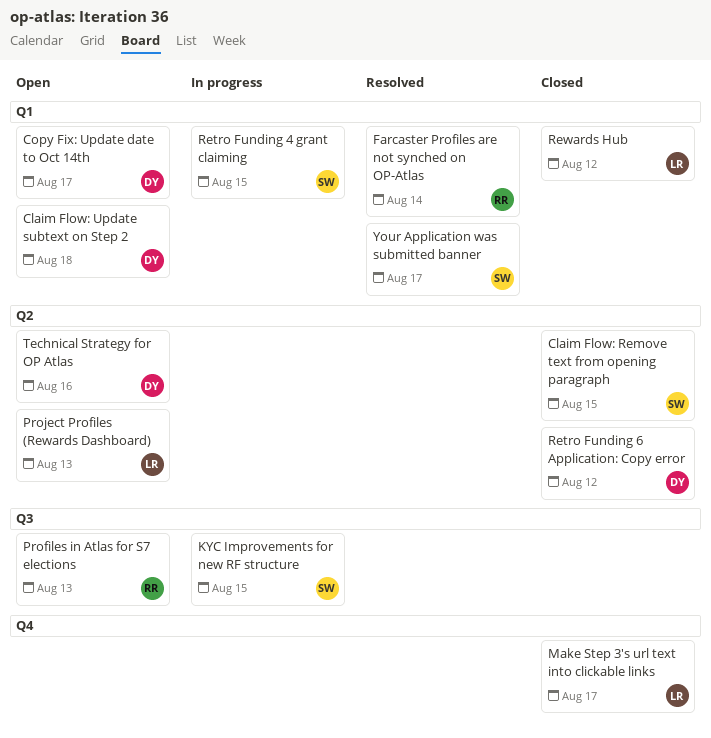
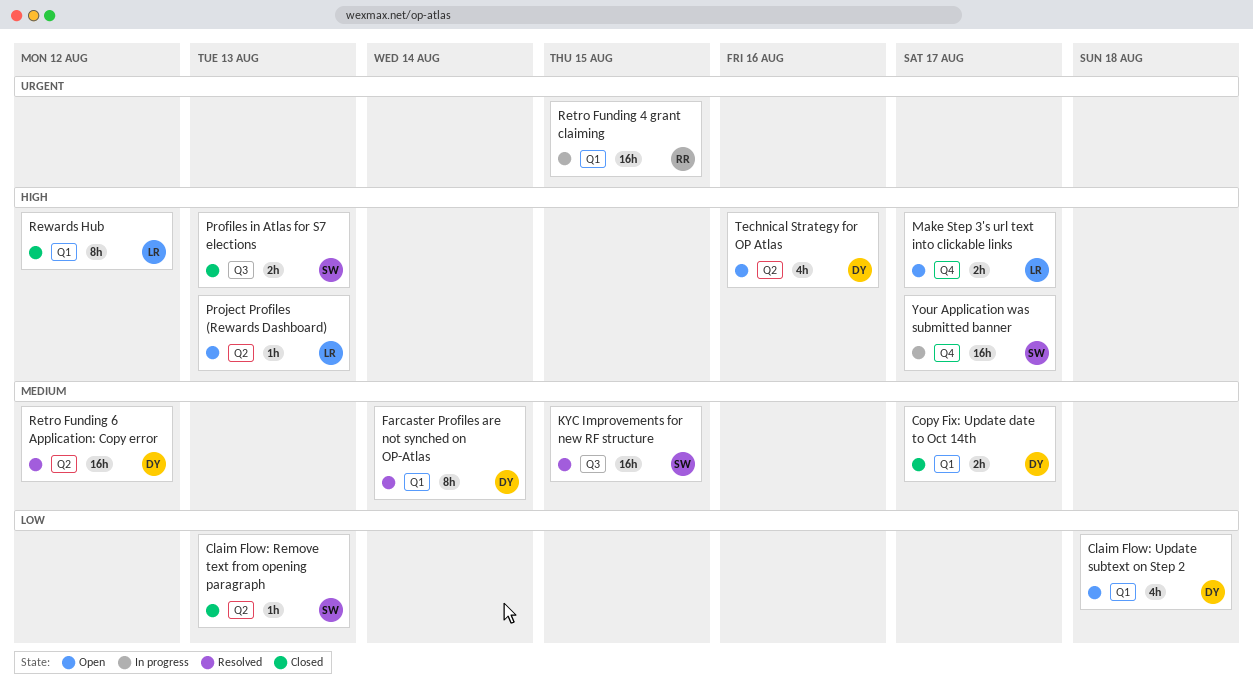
Claim Flow: Remove text from opening paragraph, due: Aug 15 -> Aug 13
Copy Fix: Update date to Oct 14th, status: Open -> Closed
Farcaster Profiles are not synched on OP-Atlas, owner: RR -> DY
KYC Improvements for new RF structure, status: In progress -> Resolved
Make Step 3's url text into clickable links, status: Closed -> Open
Profiles in Atlas for S7 elections, status: Open -> Closed
Profiles in Atlas for S7 elections, owner: RR -> SW
Retro Funding 4 grant claiming, owner: SW -> RR
Retro Funding 6 Application: Copy error, status: Closed -> Resolved
Your Application was submitted banner, status: Resolved -> In progress
Your Application was submitted banner, label: Q1 -> Q4

